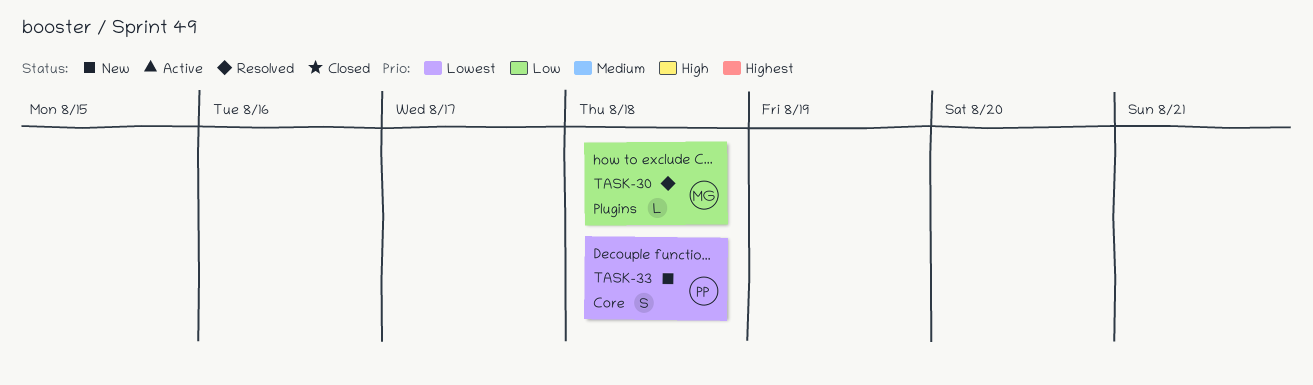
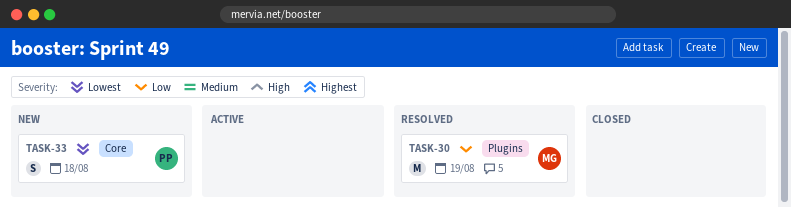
TASK-30, estimate: L -> M
TASK-30, due: Aug 18 -> Aug 19

